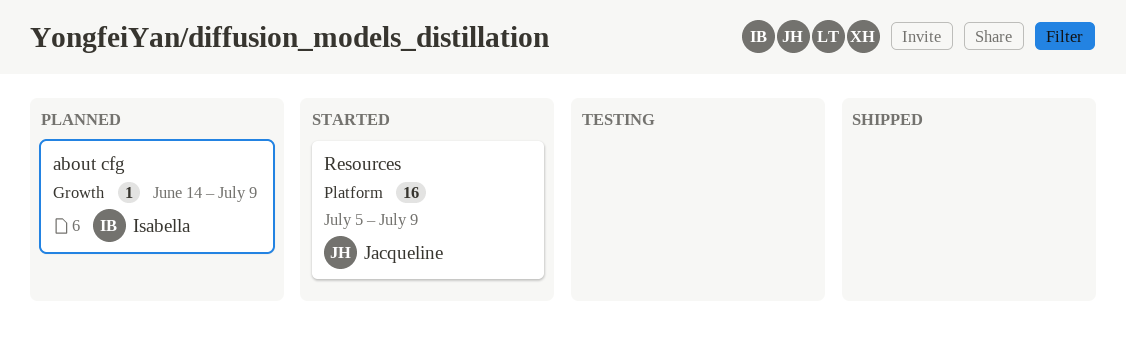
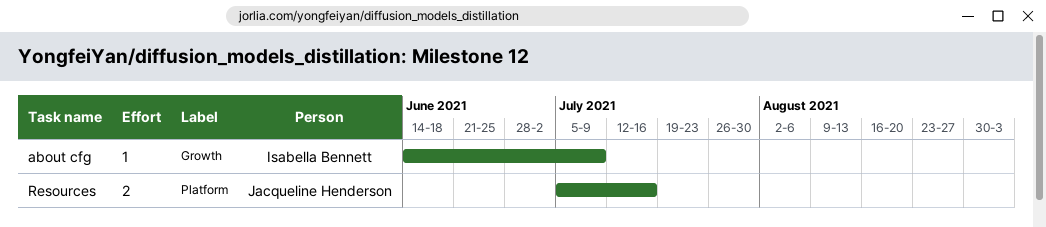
Resources, estimate: 16 -> 2
Resources, due: Jul 9 -> Jul 16

